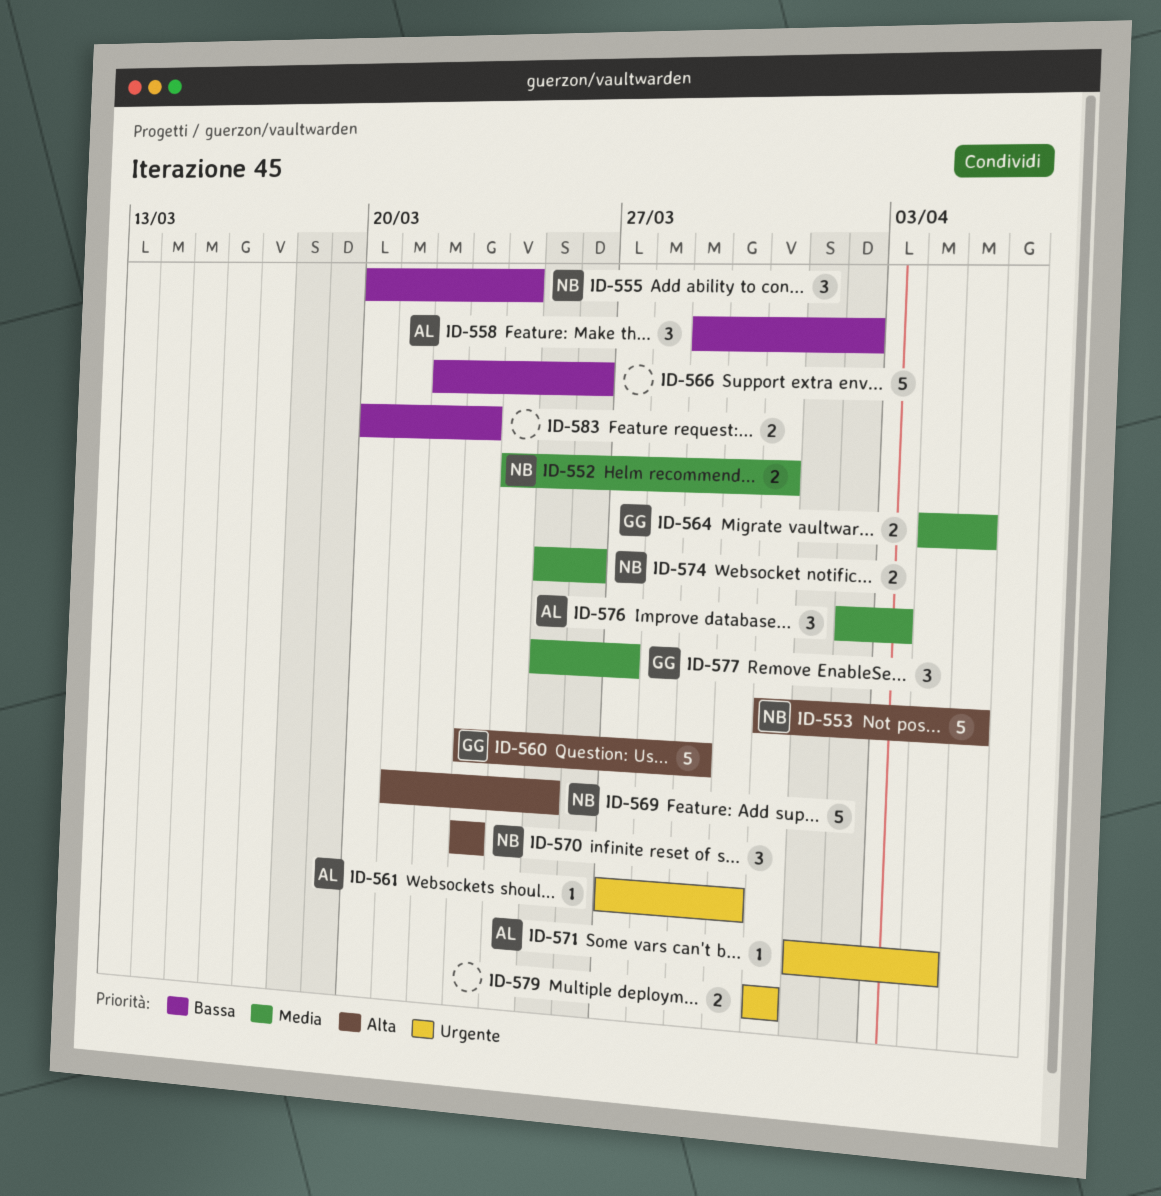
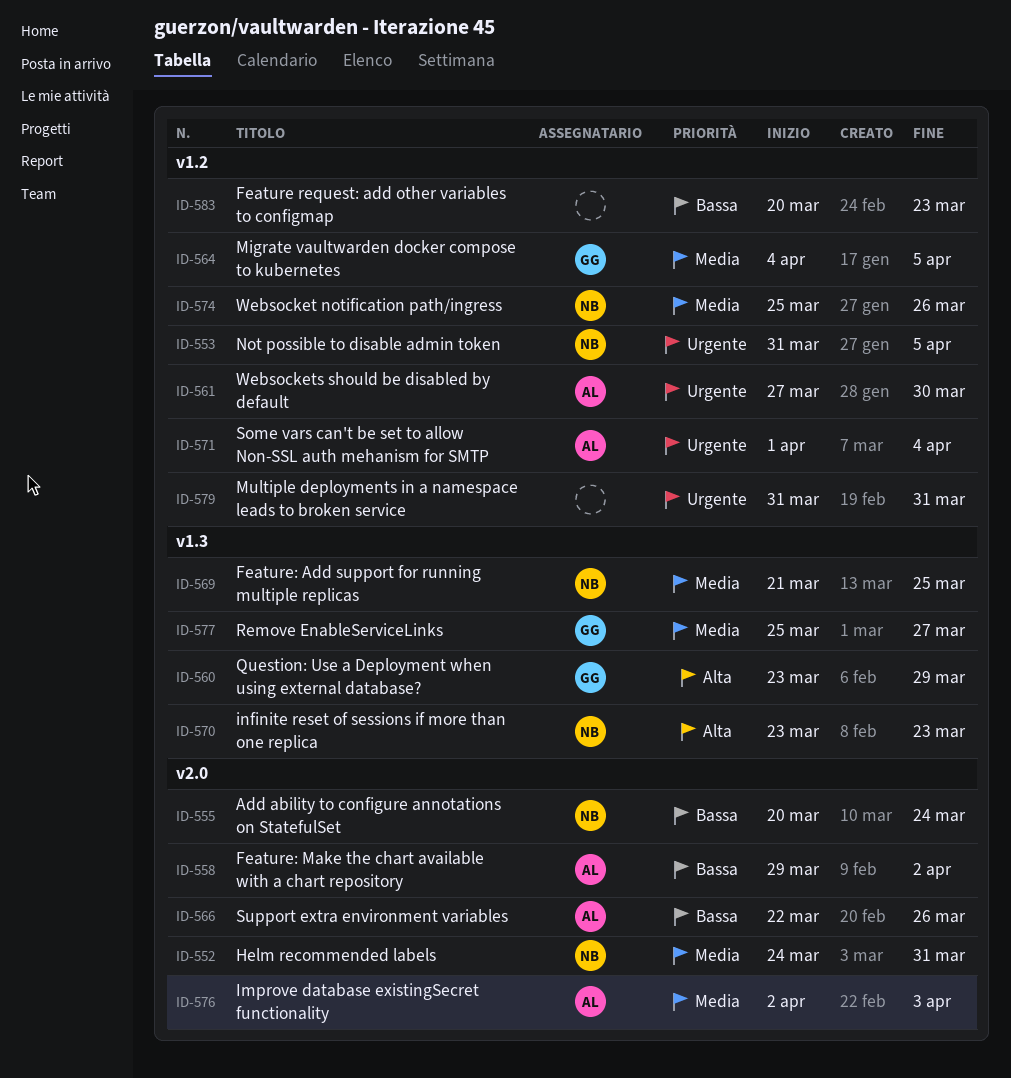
ID-553, priority: Alta -> Urgente
ID-566, owner: none -> AL
ID-569, priority: Alta -> Media

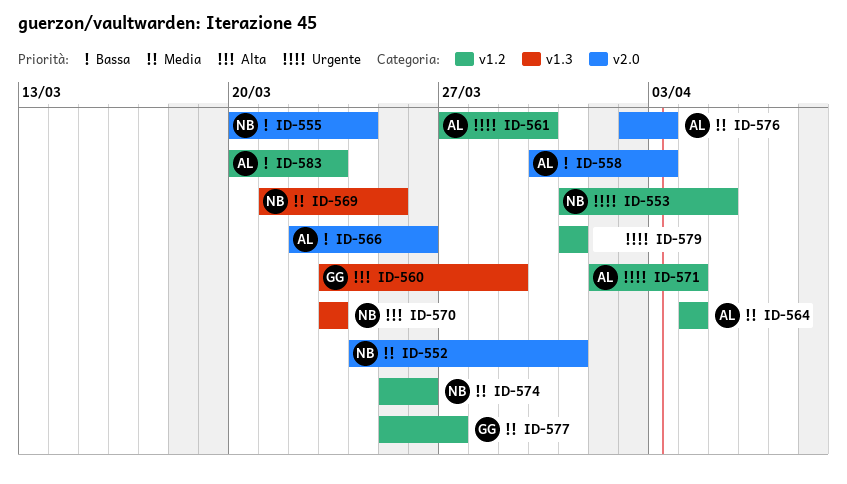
ID-558, start: Mar 29 -> Mar 30
ID-558, due: Apr 2 -> Apr 3
ID-564, owner: GG -> AL
ID-564, due: Apr 5 -> Apr 4
ID-577, label: v1.3 -> v1.2
ID-583, owner: none -> AL

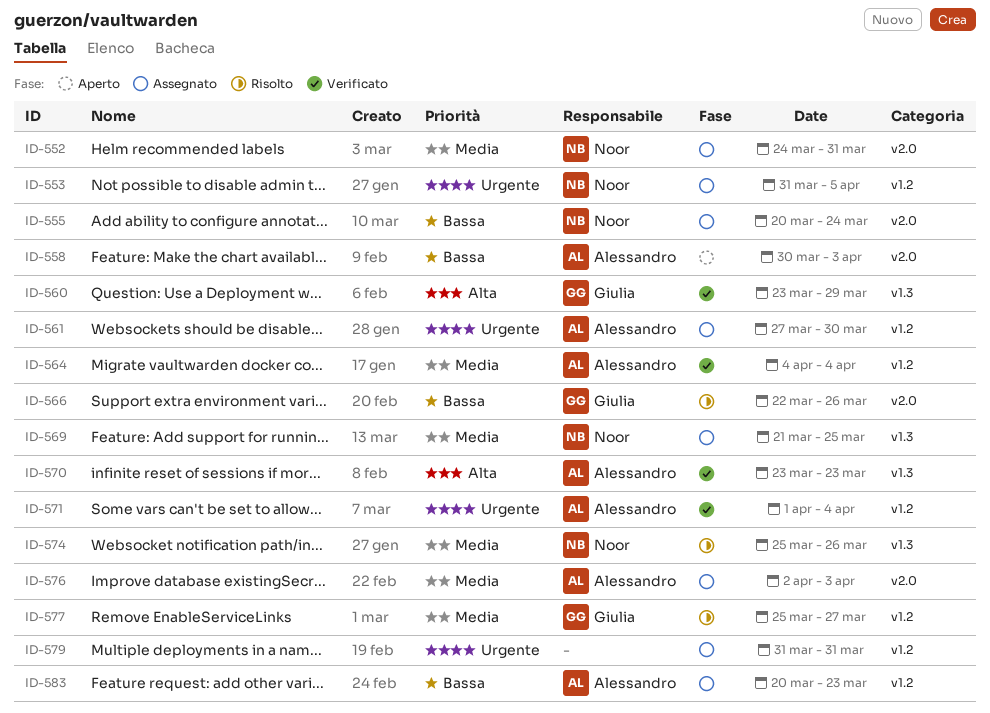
ID-566, owner: Alessandro -> Giulia
ID-570, owner: Noor -> Alessandro
ID-574, label: v1.2 -> v1.3

